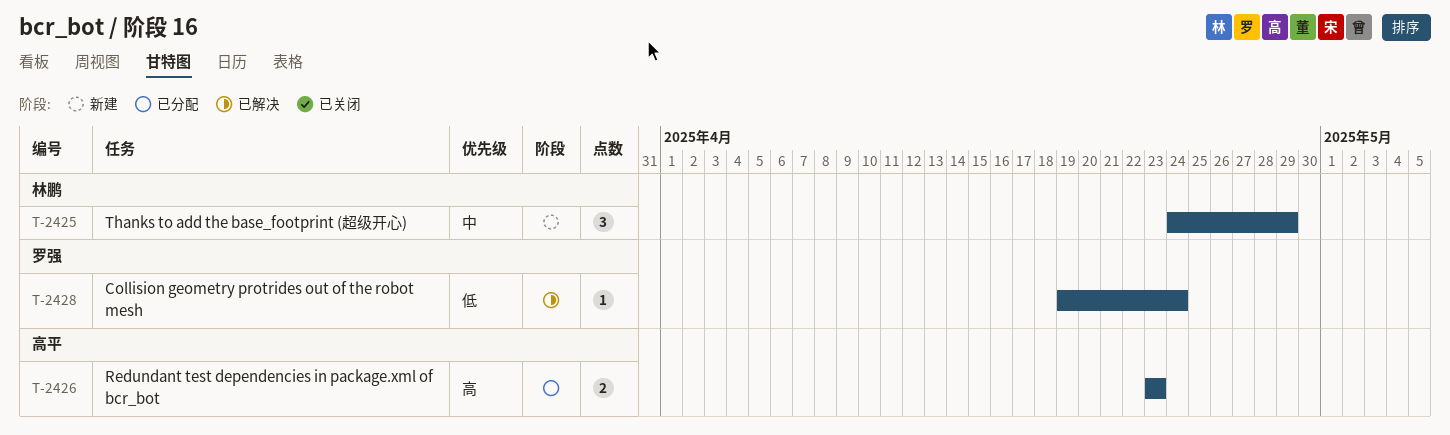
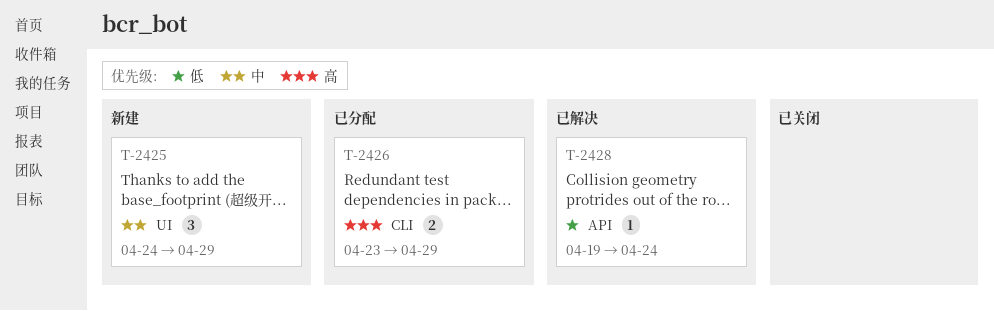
T-2426, due: Apr 23 -> Apr 29

